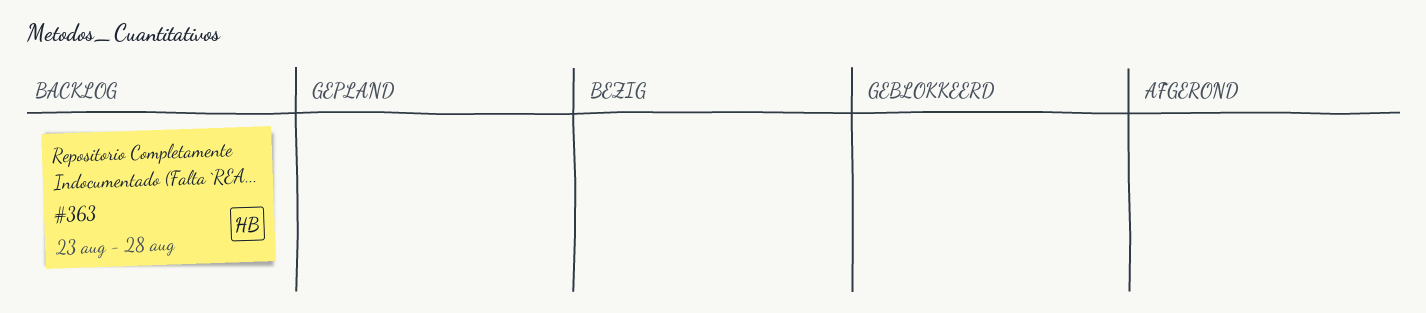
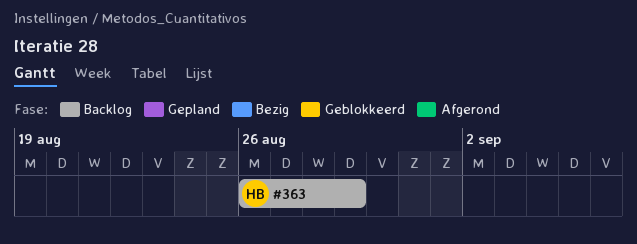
#363, start: Aug 23 -> Aug 26
#363, due: Aug 28 -> Aug 29

